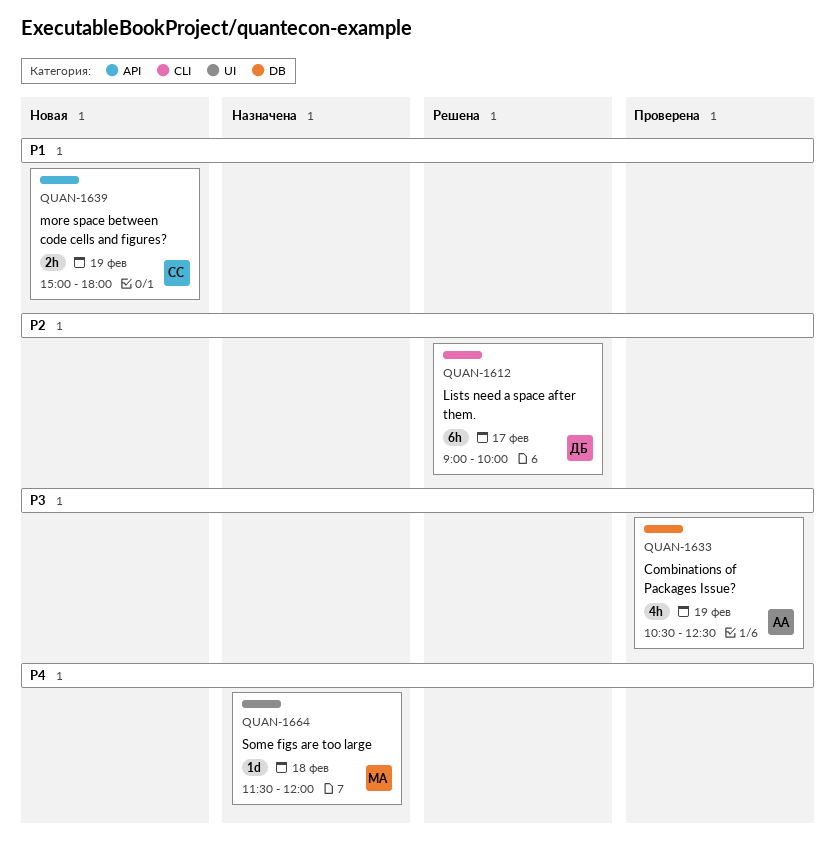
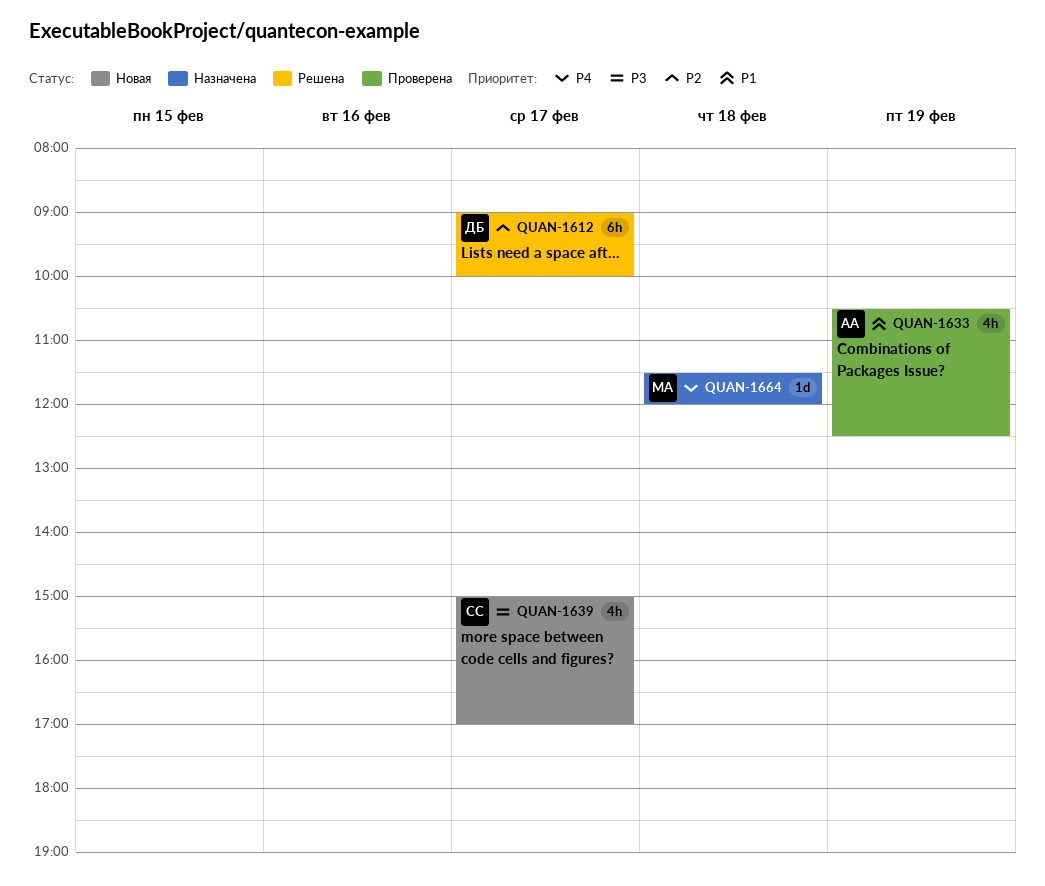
QUAN-1633, priority: P3 -> P1
QUAN-1639, priority: P1 -> P3
QUAN-1639, estimate: 2h -> 4h
QUAN-1639, day: Feb 19 -> Feb 17
QUAN-1639, ends: 18:00 -> 17:00

